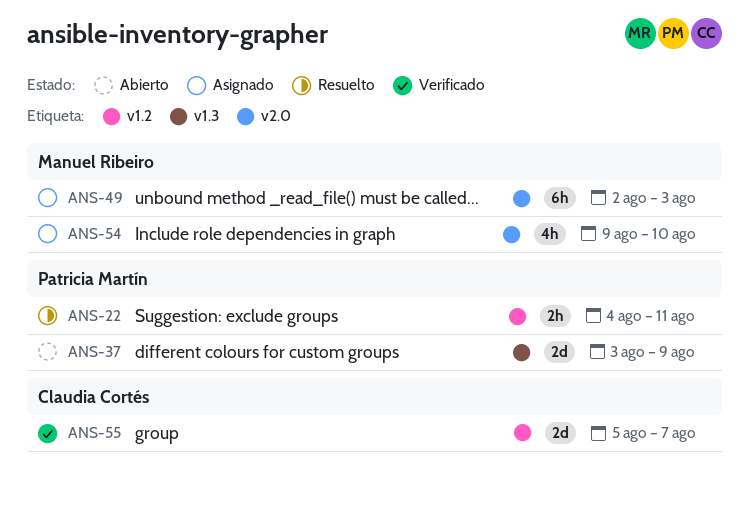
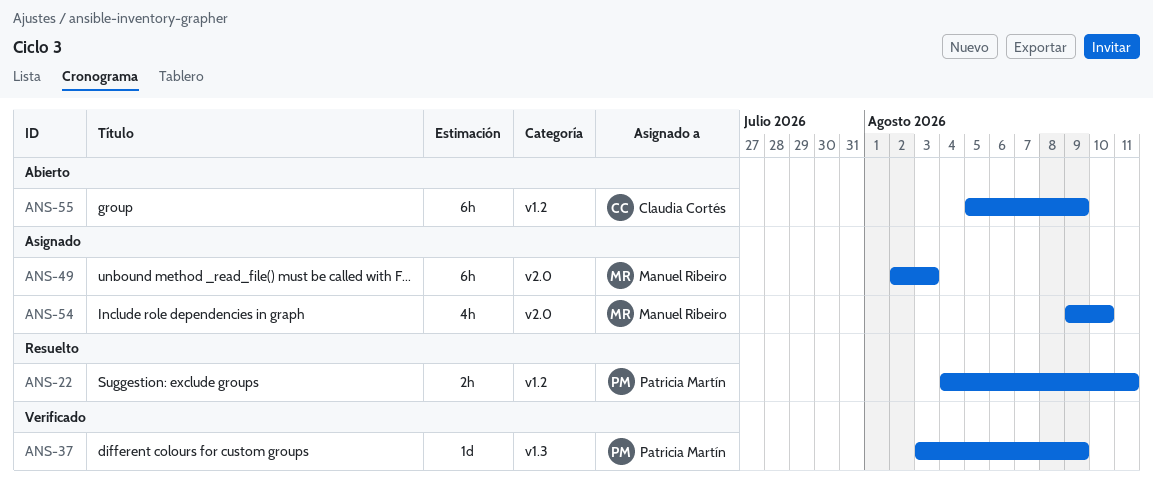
ANS-37, status: Abierto -> Verificado
ANS-37, estimate: 2d -> 1d
ANS-55, status: Verificado -> Abierto
ANS-55, estimate: 2d -> 6h
ANS-55, due: Aug 7 -> Aug 9

